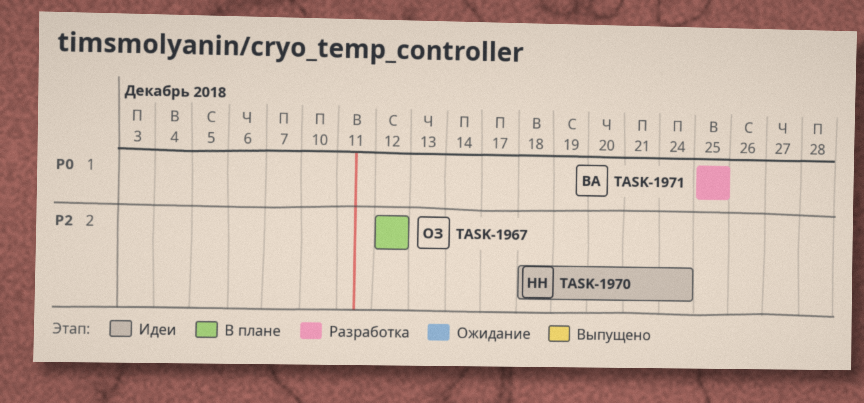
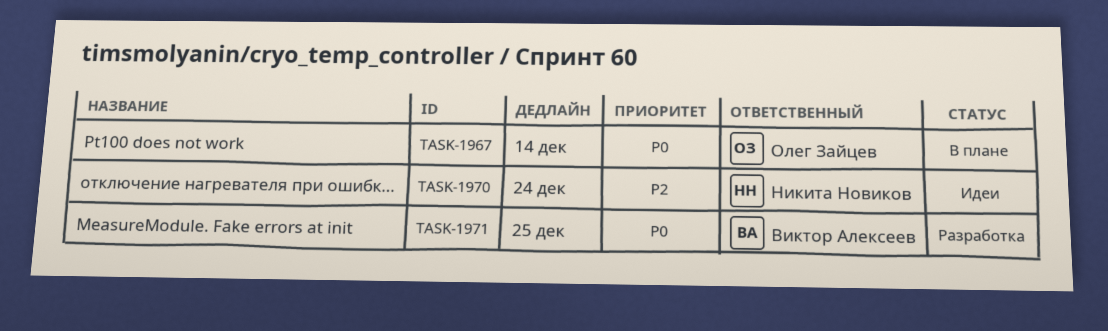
TASK-1967, priority: P2 -> P0
TASK-1967, due: Dec 12 -> Dec 14

